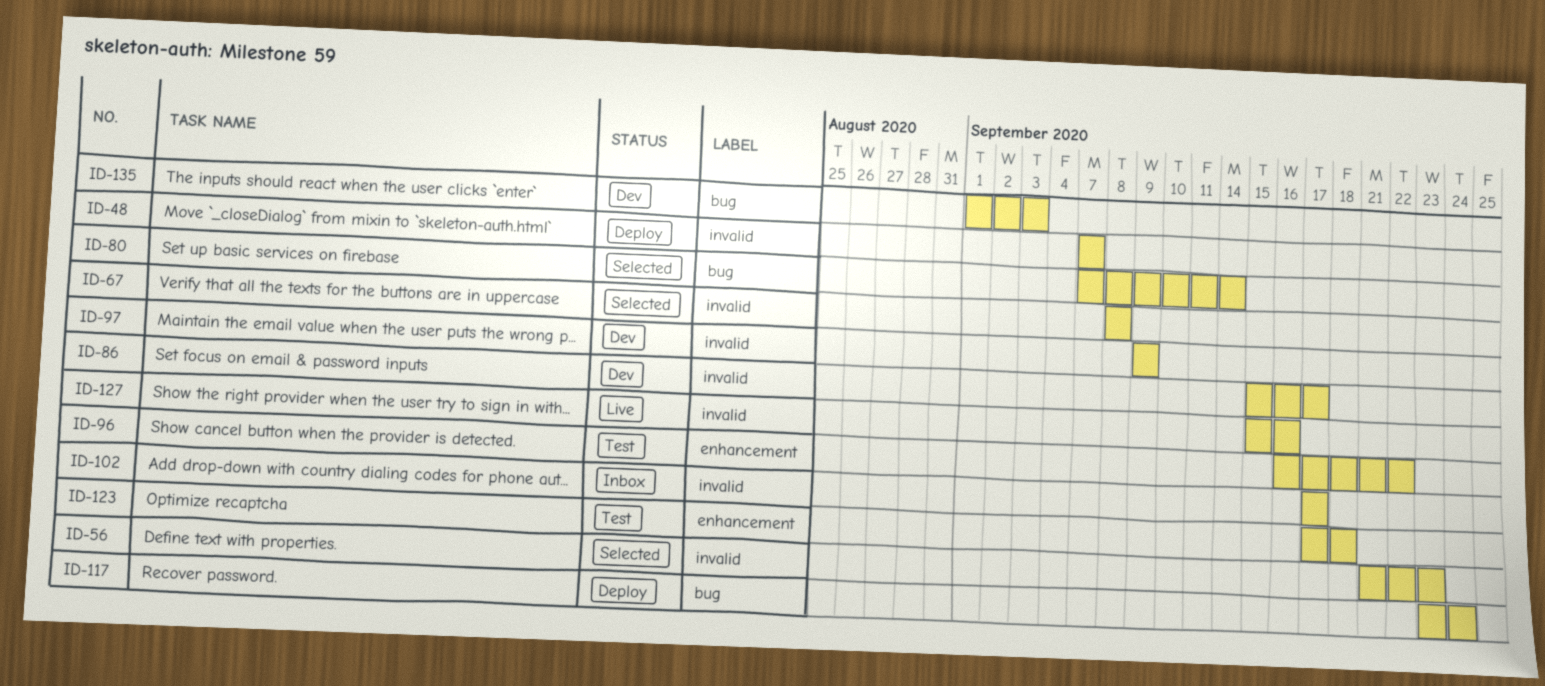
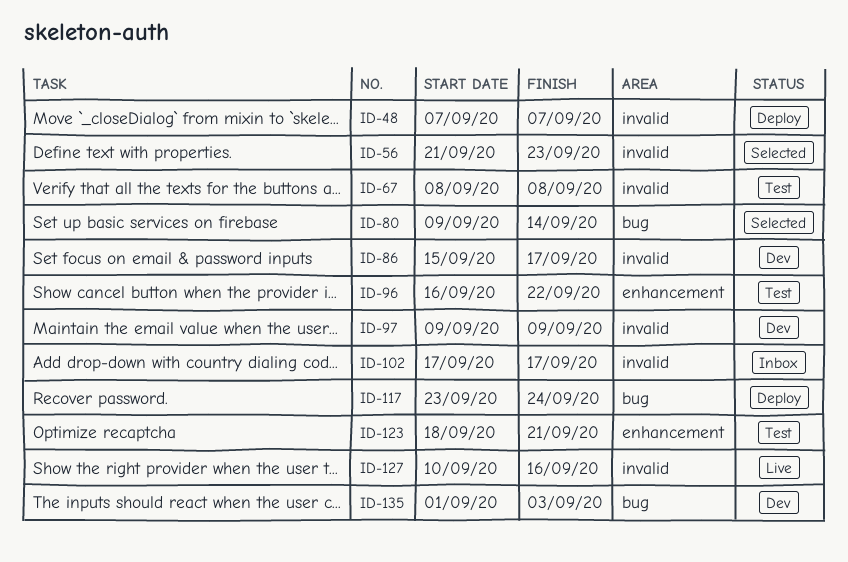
ID-67, status: Selected -> Test
ID-80, start: Sep 7 -> Sep 9
ID-123, start: Sep 17 -> Sep 18
ID-123, due: Sep 18 -> Sep 21
ID-127, start: Sep 15 -> Sep 10

